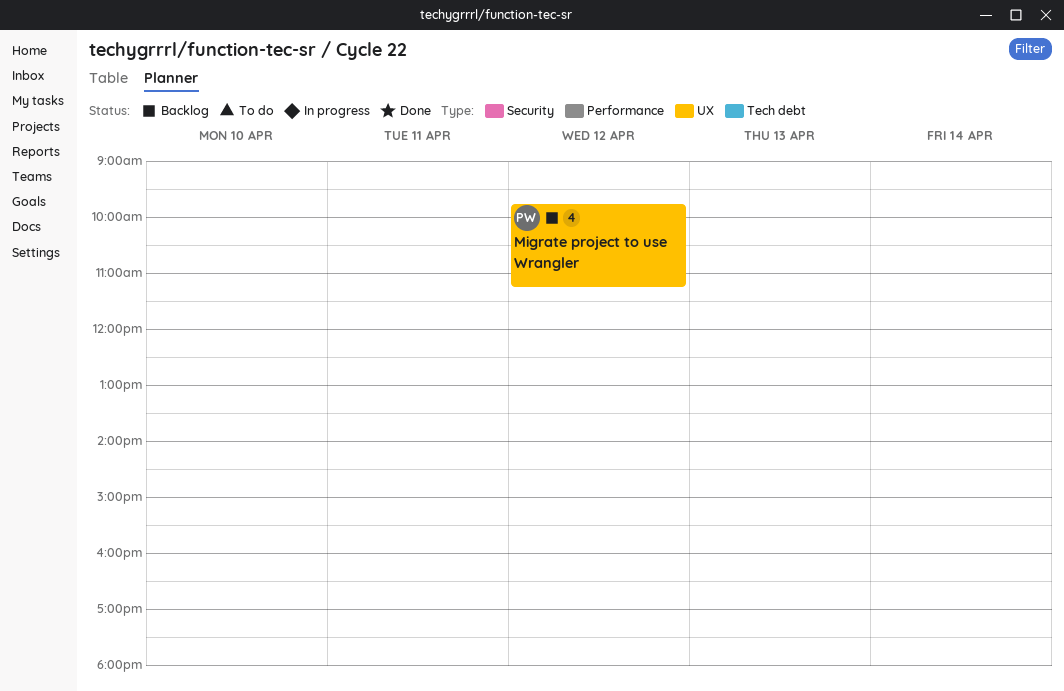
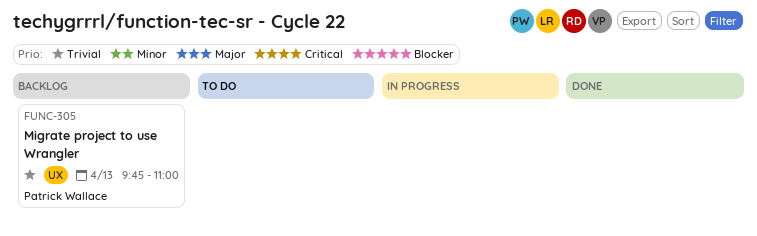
Migrate project to use Wrangler, day: Apr 12 -> Apr 13
Migrate project to use Wrangler, ends: 11:15 -> 11:00

